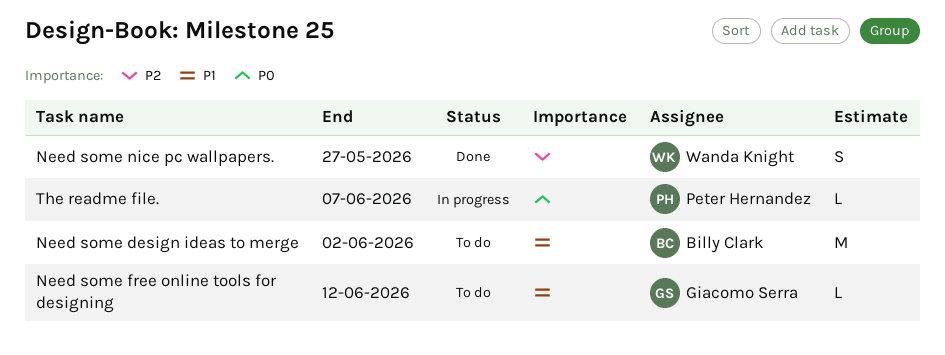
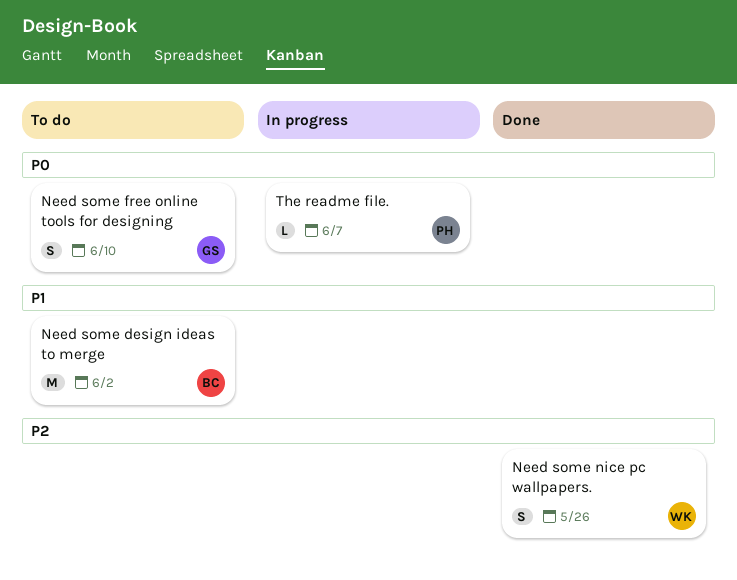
Need some free online tools for designing, priority: P1 -> P0
Need some free online tools for designing, estimate: L -> S
Need some free online tools for designing, due: Jun 12 -> Jun 10
Need some nice pc wallpapers., due: May 27 -> May 26

